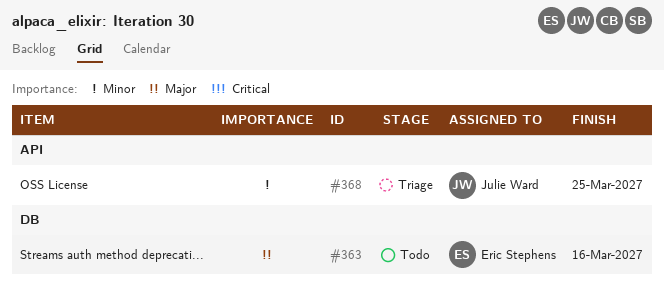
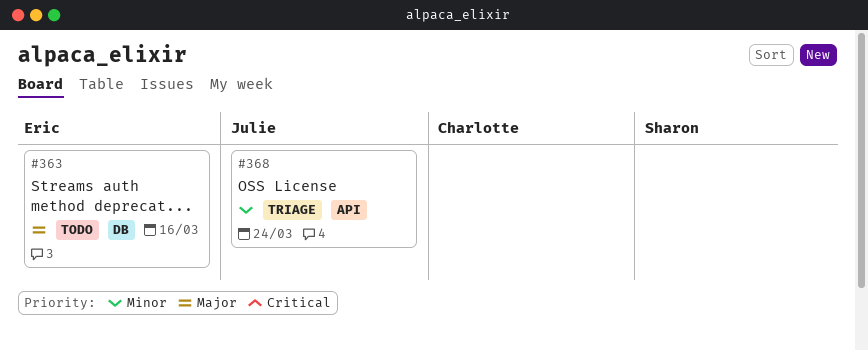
#368, due: Mar 25 -> Mar 24

